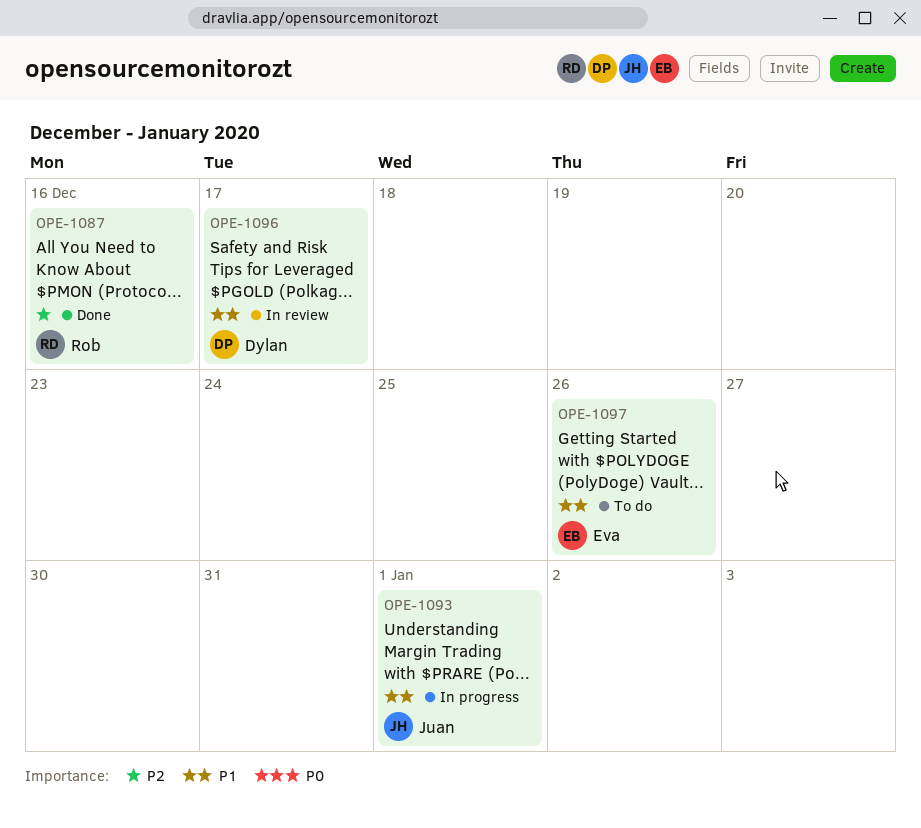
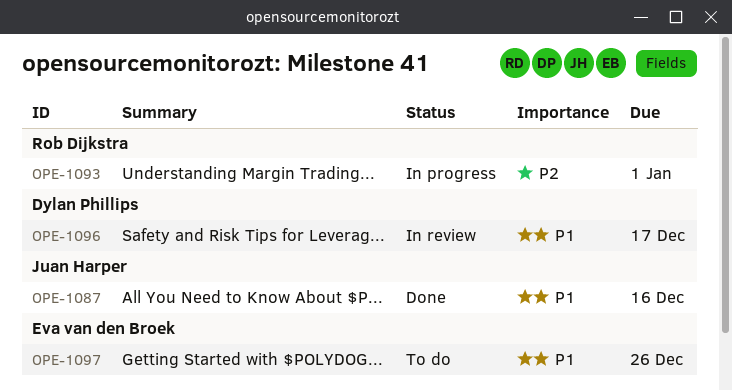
OPE-1087, owner: Rob Dijkstra -> Juan Harper
OPE-1087, priority: P2 -> P1
OPE-1093, owner: Juan Harper -> Rob Dijkstra
OPE-1093, priority: P1 -> P2

